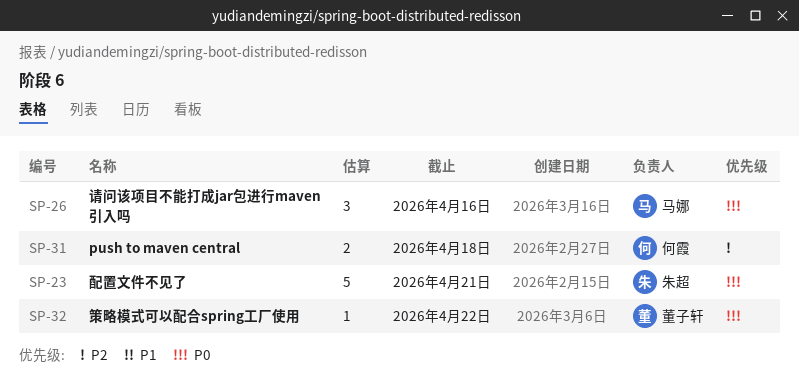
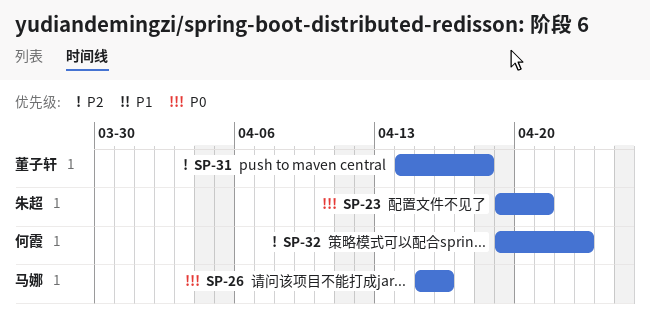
SP-31, owner: 何霞 -> 董子轩
SP-32, owner: 董子轩 -> 何霞
SP-32, priority: P0 -> P2
SP-32, due: Apr 22 -> Apr 23

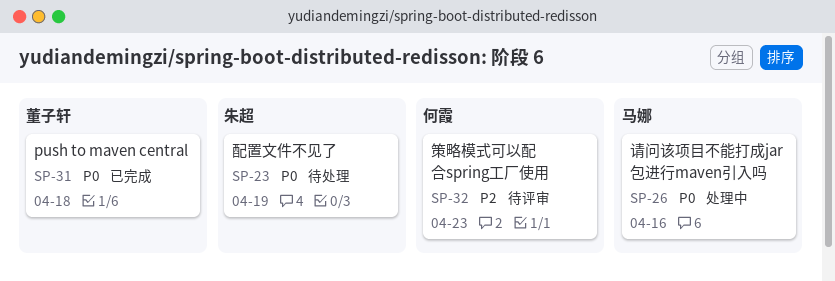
SP-23, due: Apr 21 -> Apr 19
SP-31, priority: P2 -> P0

